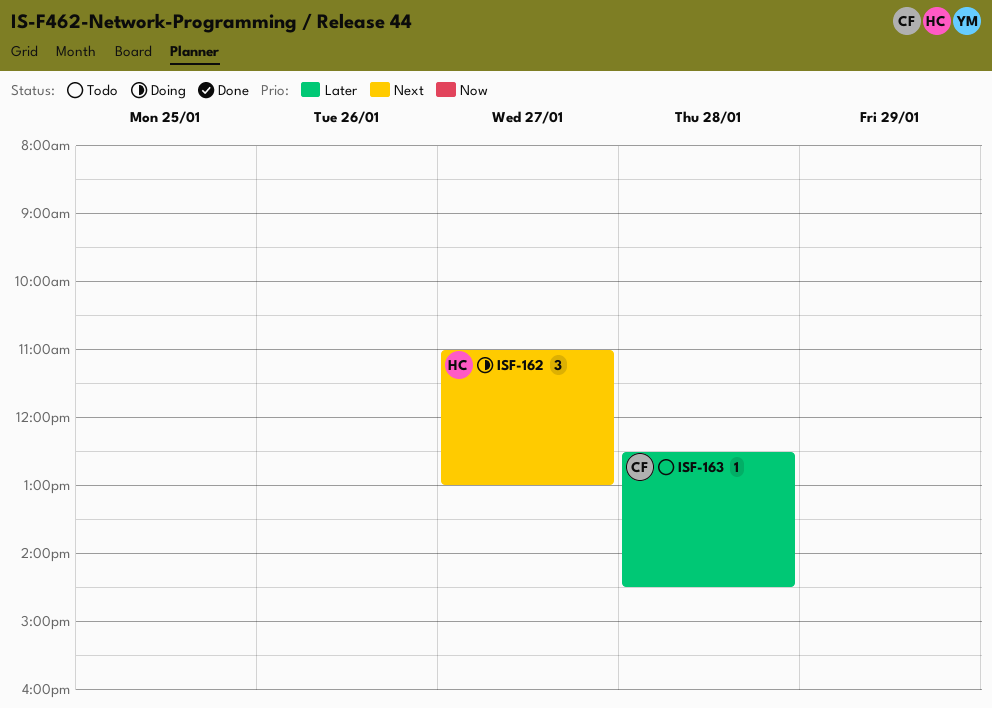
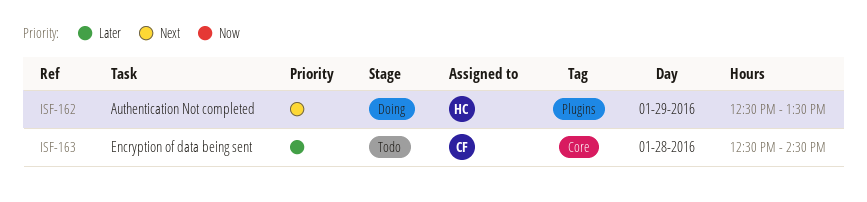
ISF-162, day: Jan 27 -> Jan 29
ISF-162, begins: 11:00 -> 12:30
ISF-162, ends: 13:00 -> 13:30

